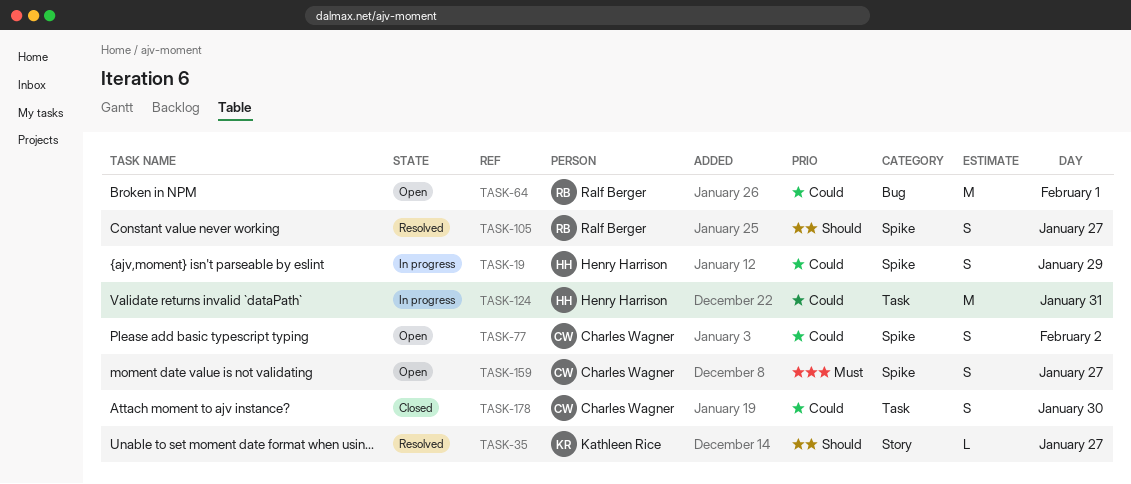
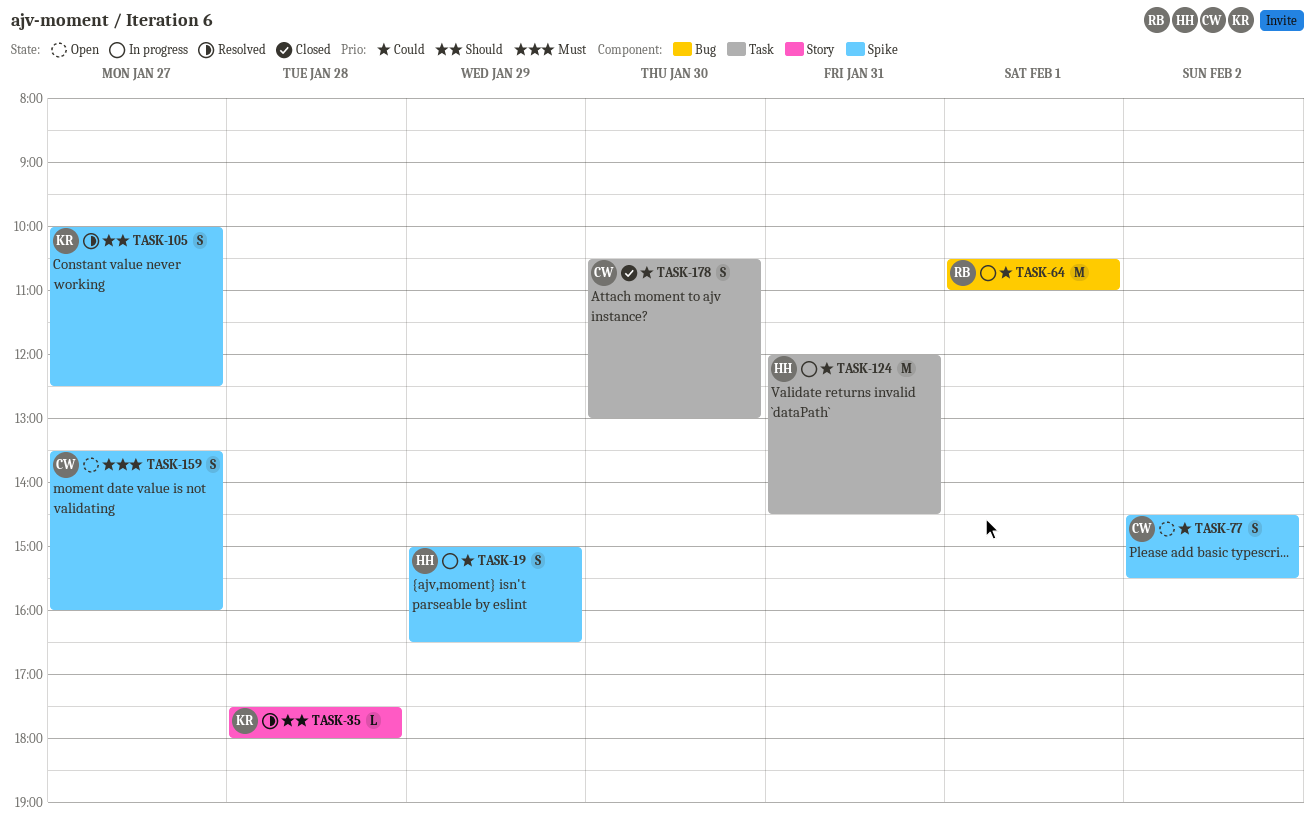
TASK-35, day: Jan 27 -> Jan 28
TASK-64, status: Open -> In progress
TASK-105, owner: Ralf Berger -> Kathleen Rice

